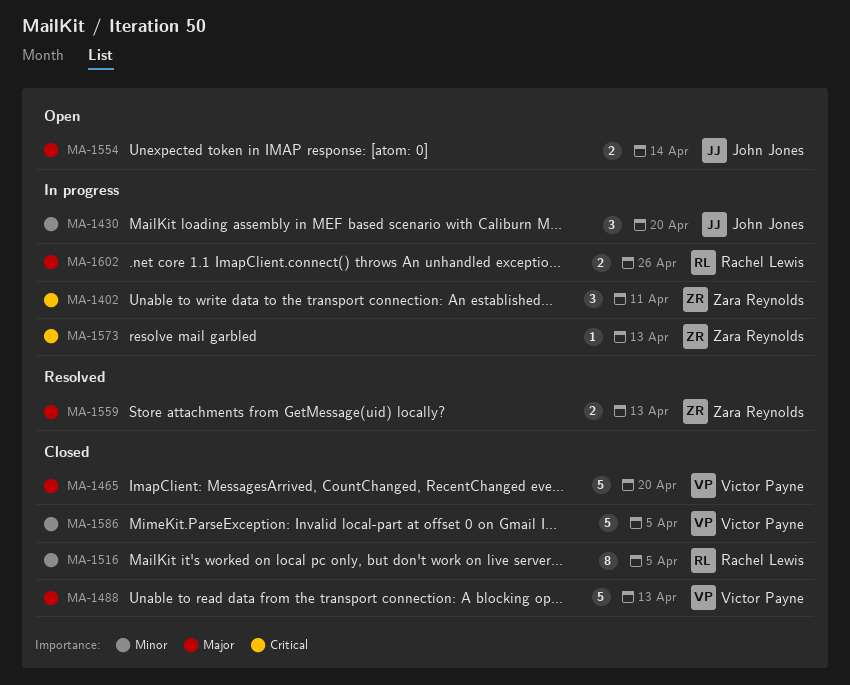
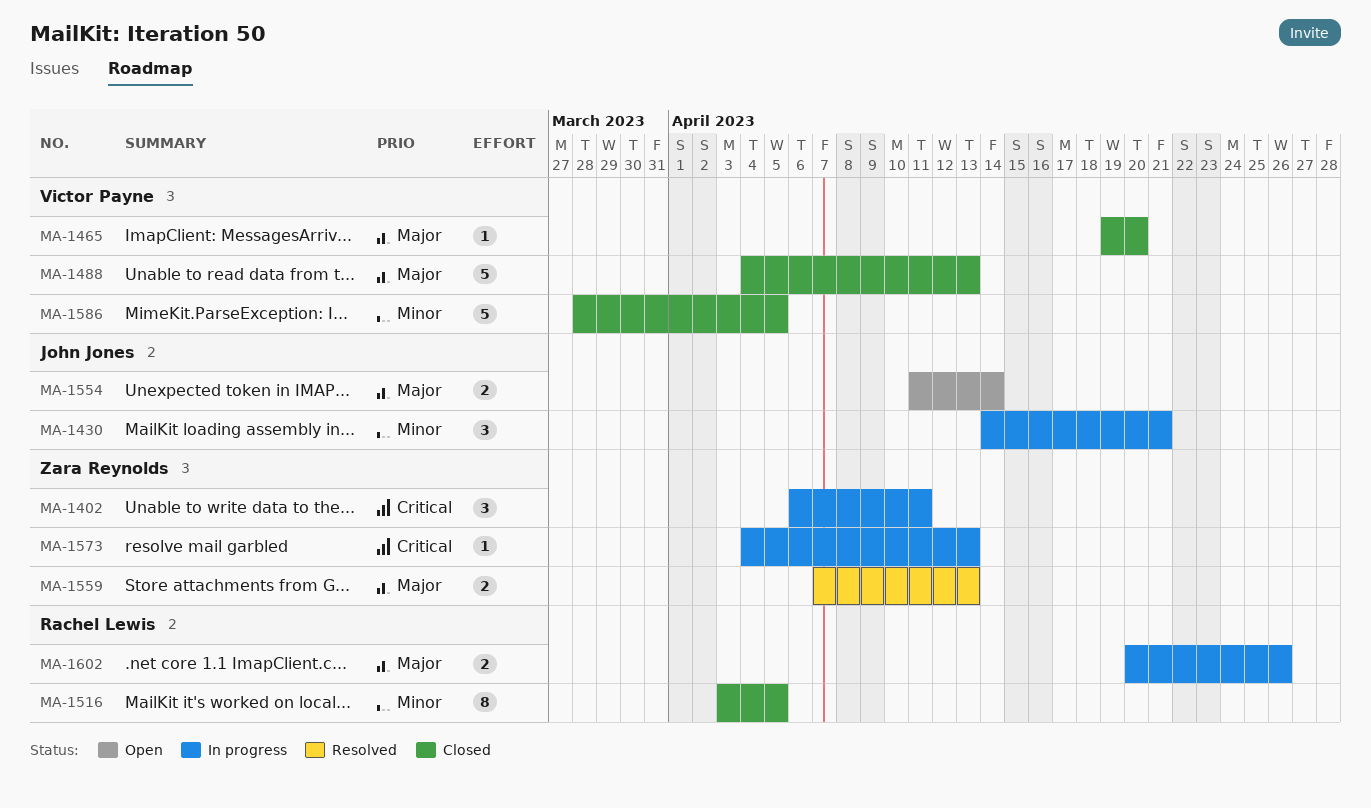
MA-1430, due: Apr 20 -> Apr 21
MA-1465, estimate: 5 -> 1

